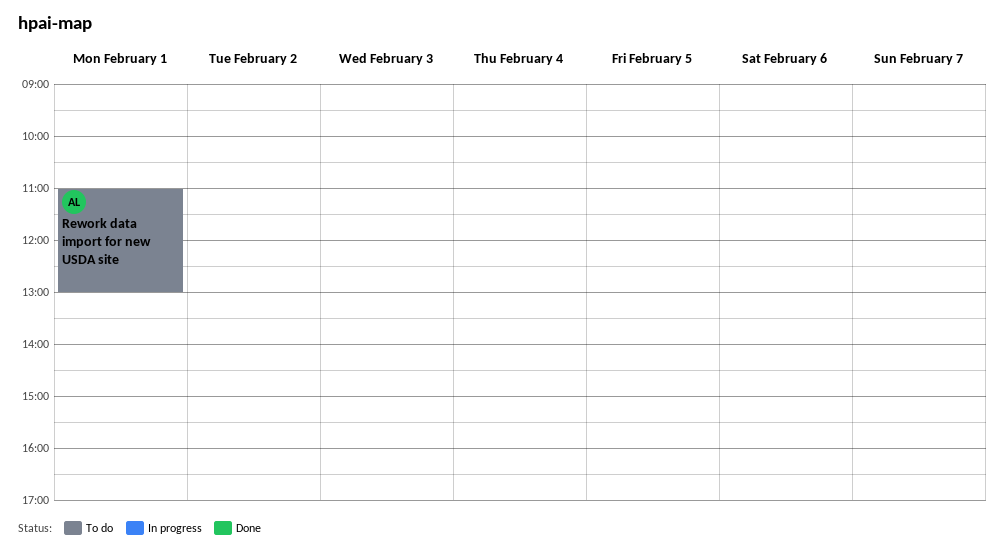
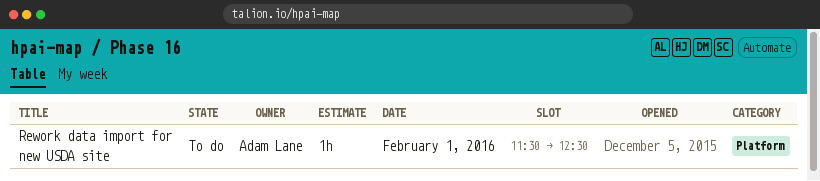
Rework data import for new USDA site, begins: 11:00 -> 11:30
Rework data import for new USDA site, ends: 13:00 -> 12:30

